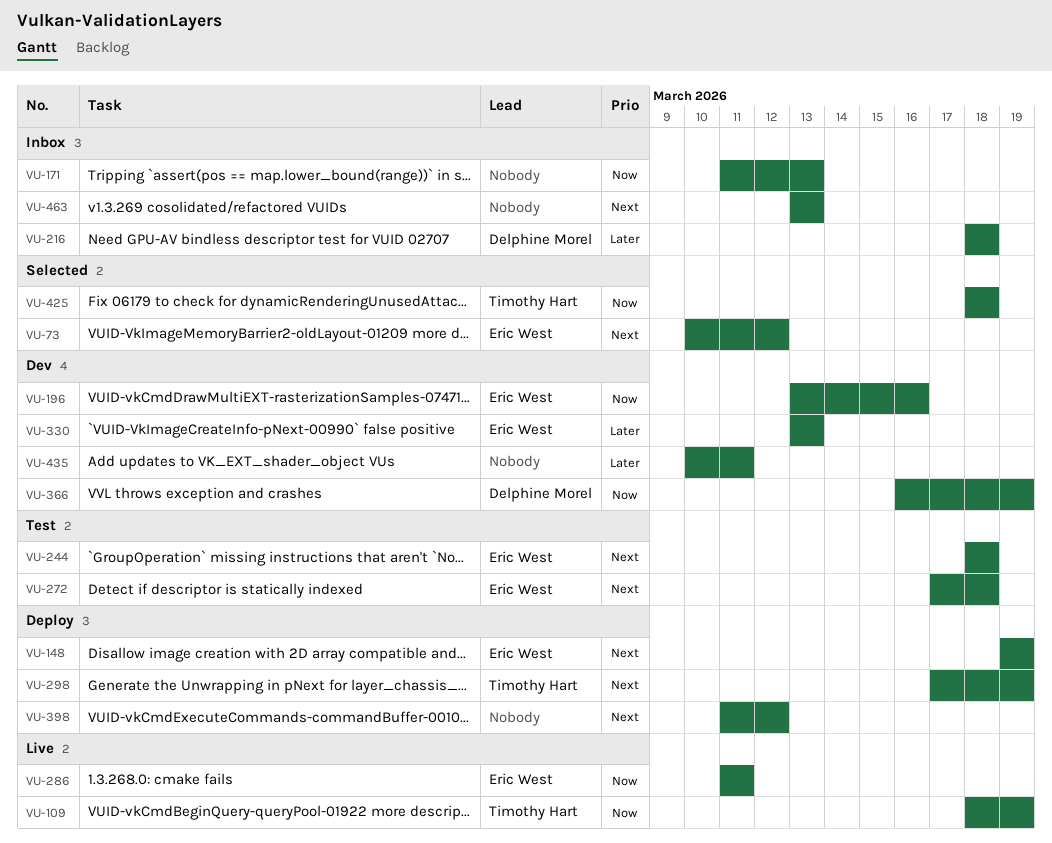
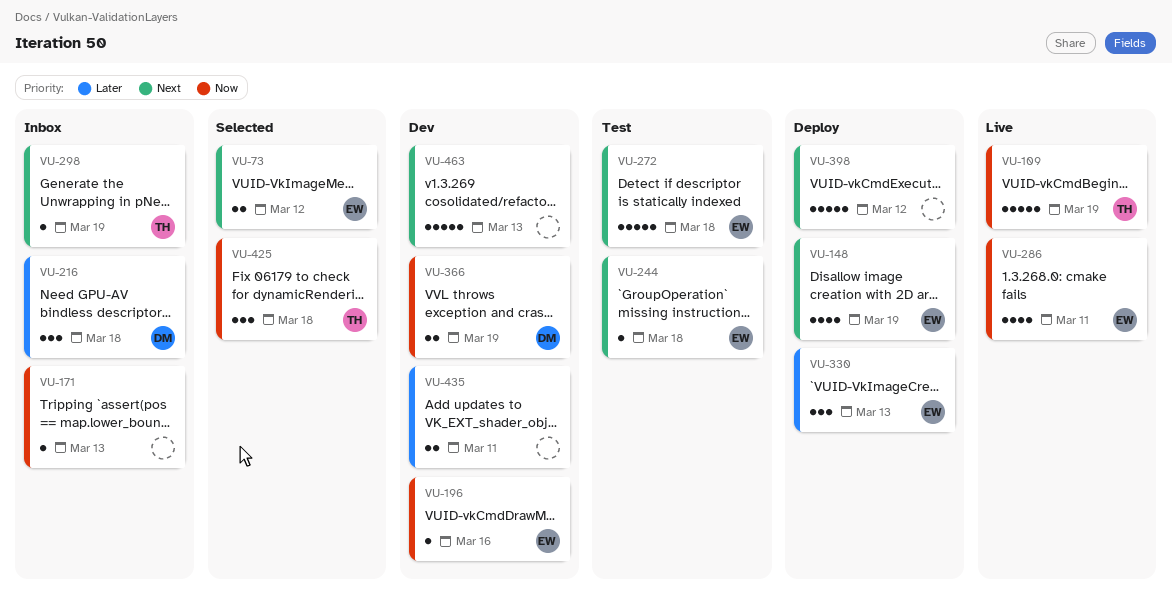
VU-298, status: Deploy -> Inbox
VU-330, status: Dev -> Deploy
VU-463, status: Inbox -> Dev

